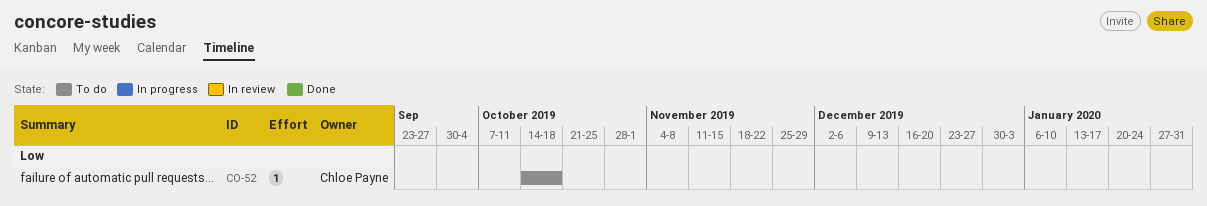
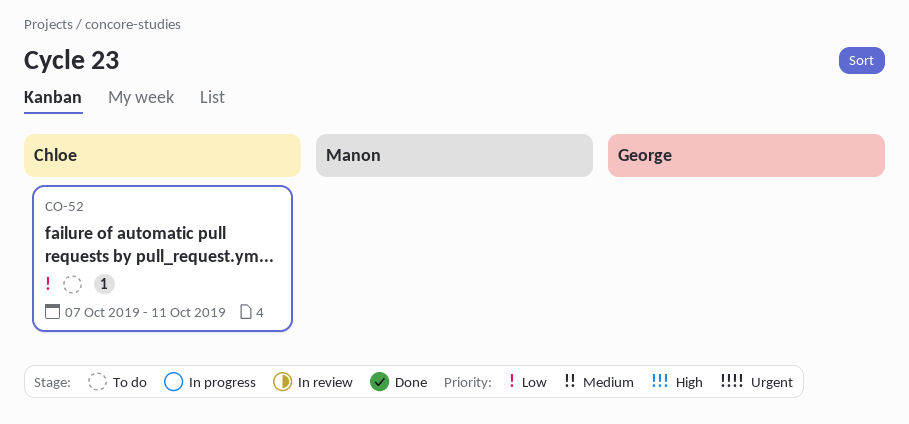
CO-52, start: Oct 14 -> Oct 7
CO-52, due: Oct 18 -> Oct 11

